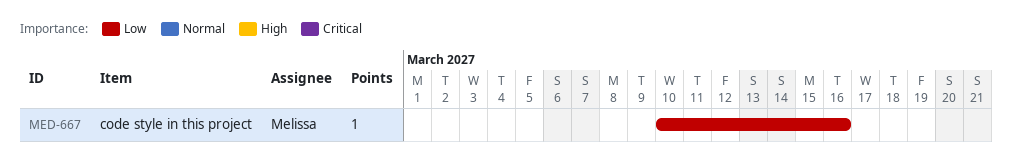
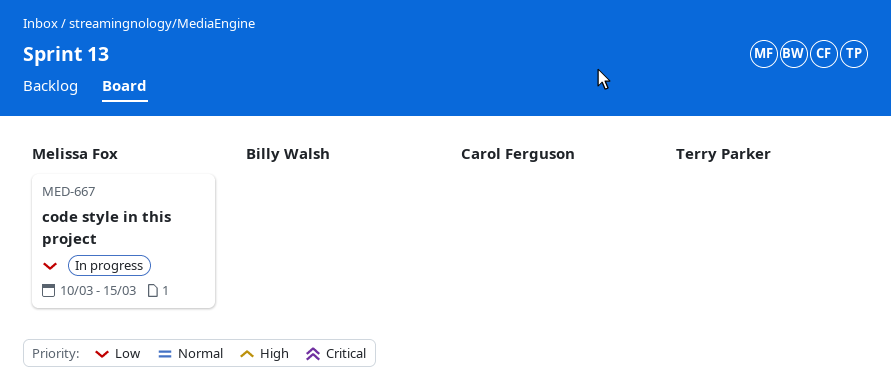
MED-667, due: Mar 16 -> Mar 15

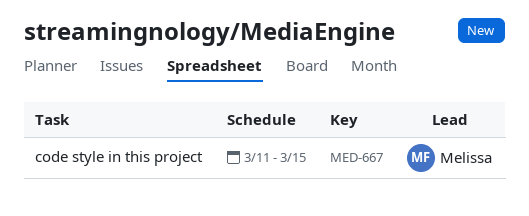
MED-667, start: Mar 10 -> Mar 11

